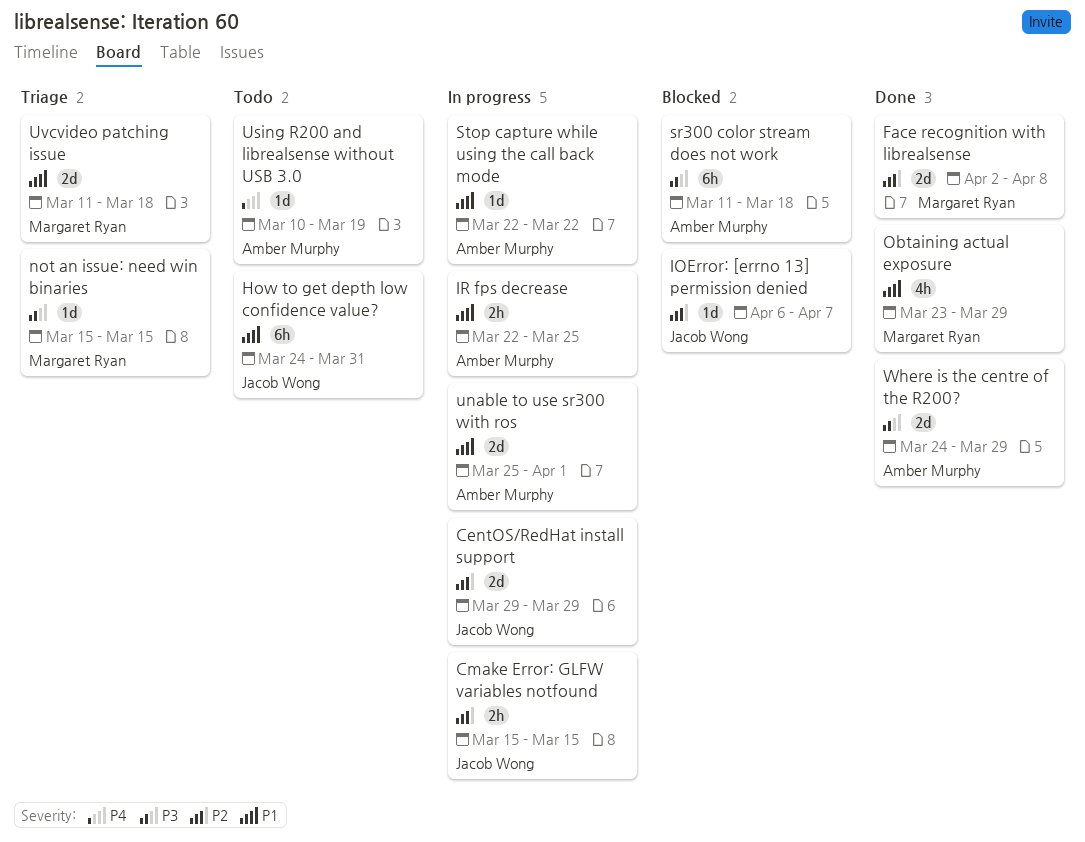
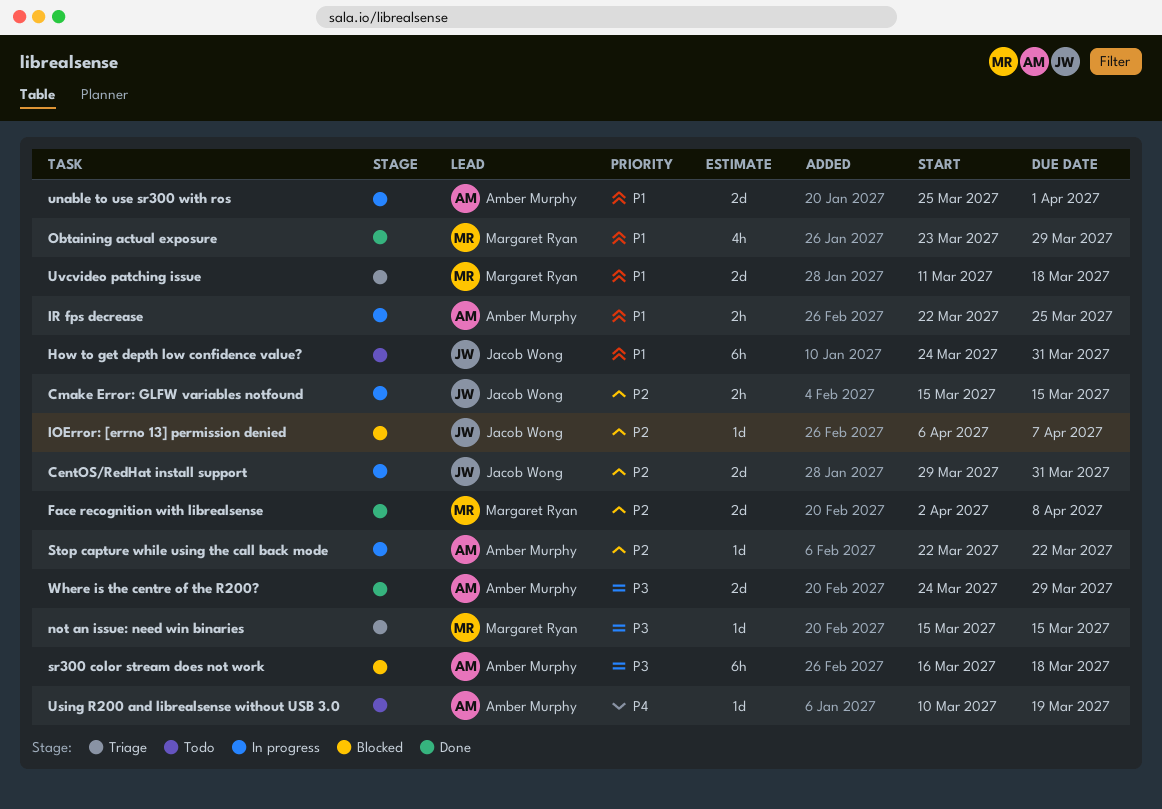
CentOS/RedHat install support, due: Mar 29 -> Mar 31
sr300 color stream does not work, start: Mar 11 -> Mar 16
Stop capture while using the call back mode, priority: P1 -> P2

